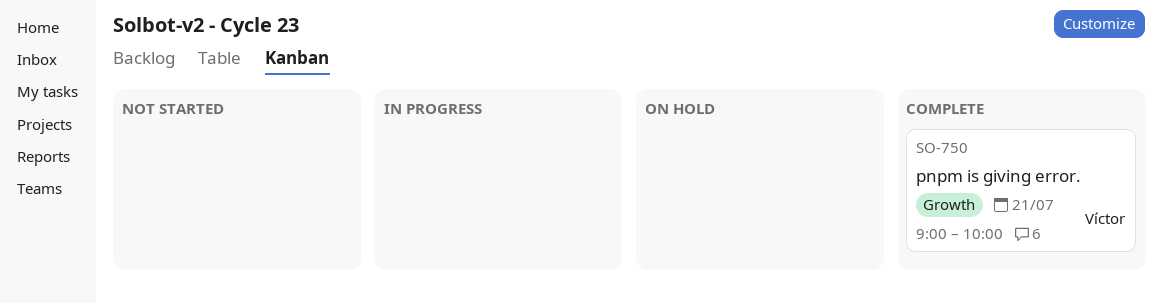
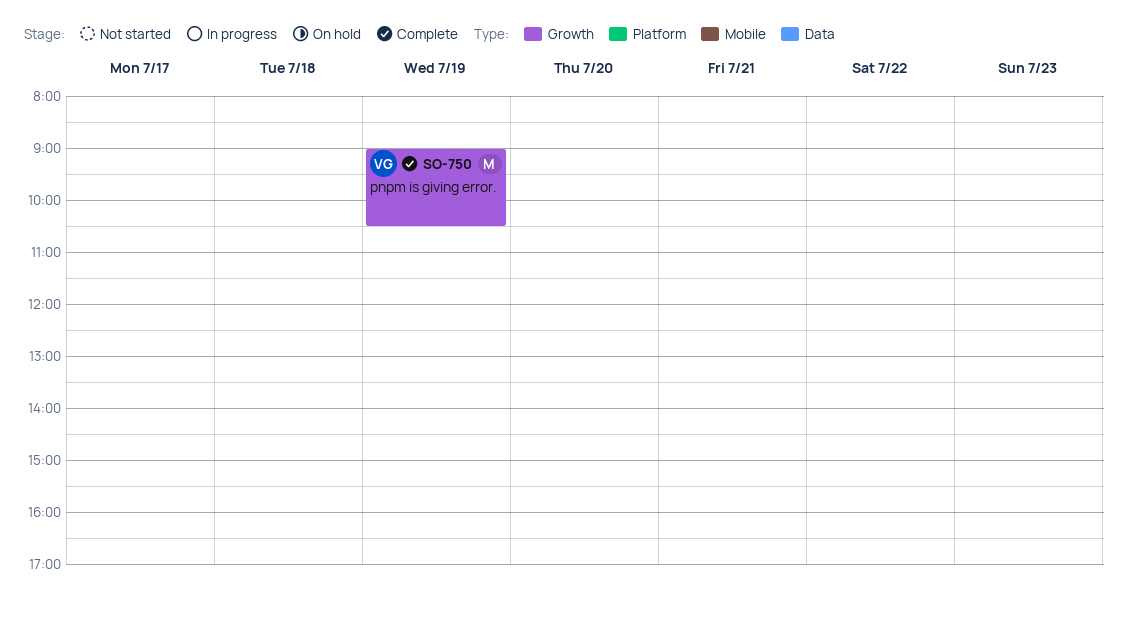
SO-750, day: Jul 21 -> Jul 19
SO-750, ends: 10:00 -> 10:30

